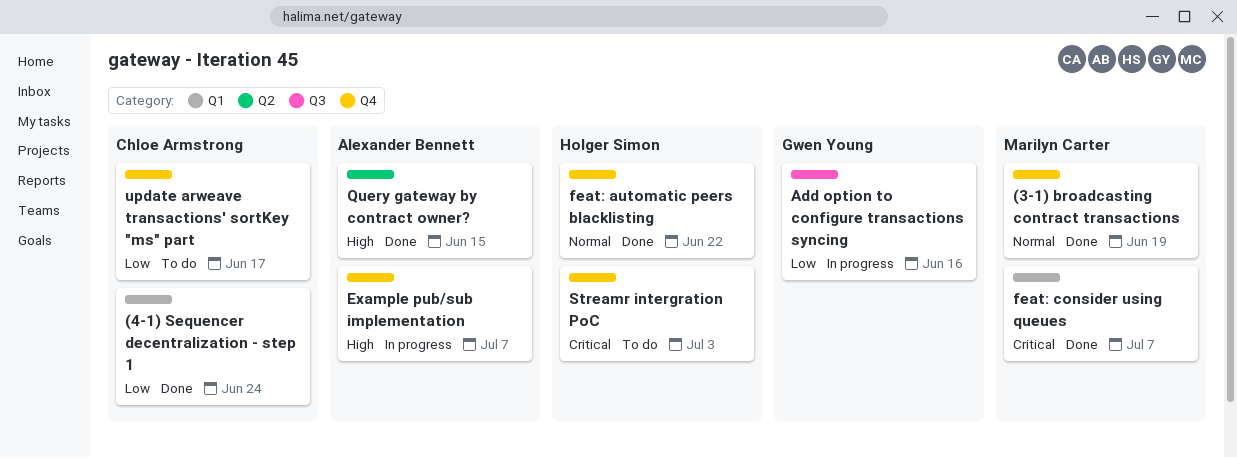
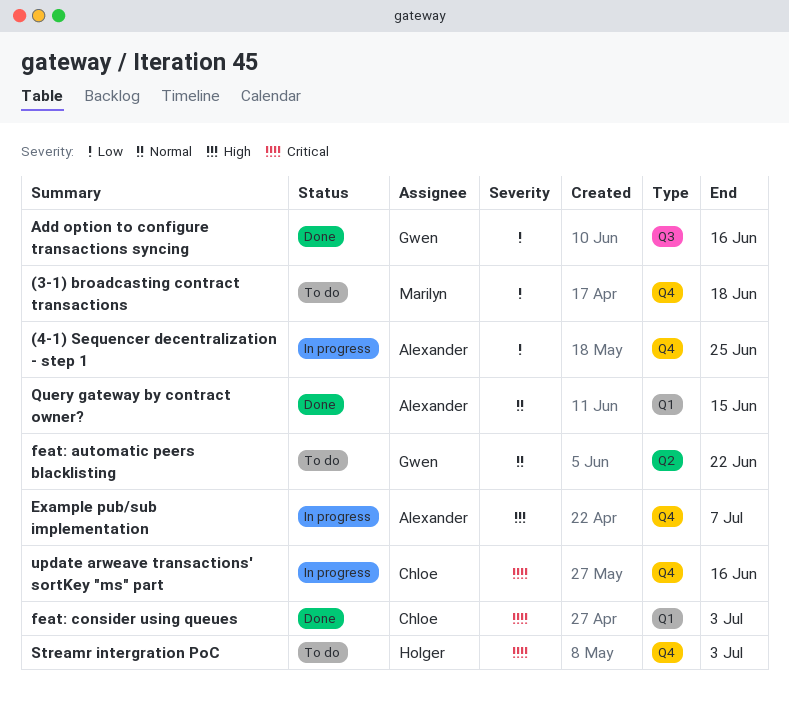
(3-1) broadcasting contract transactions, status: Done -> To do
(3-1) broadcasting contract transactions, priority: Normal -> Low
(3-1) broadcasting contract transactions, due: Jun 19 -> Jun 18
(4-1) Sequencer decentralization - step 1, status: Done -> In progress
(4-1) Sequencer decentralization - step 1, owner: Chloe Armstrong -> Alexander Bennett
(4-1) Sequencer decentralization - step 1, label: Q1 -> Q4
(4-1) Sequencer decentralization - step 1, due: Jun 24 -> Jun 25
Add option to configure transactions syncing, status: In progress -> Done
feat: automatic peers blacklisting, status: Done -> To do
feat: automatic peers blacklisting, owner: Holger Simon -> Gwen Young
feat: automatic peers blacklisting, label: Q4 -> Q2
feat: consider using queues, owner: Marilyn Carter -> Chloe Armstrong
feat: consider using queues, due: Jul 7 -> Jul 3
Query gateway by contract owner?, priority: High -> Normal
Query gateway by contract owner?, label: Q2 -> Q1
update arweave transactions' sortKey "ms" part, status: To do -> In progress
update arweave transactions' sortKey "ms" part, priority: Low -> Critical
update arweave transactions' sortKey "ms" part, due: Jun 17 -> Jun 16

